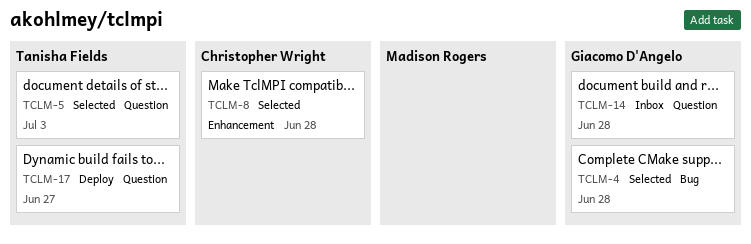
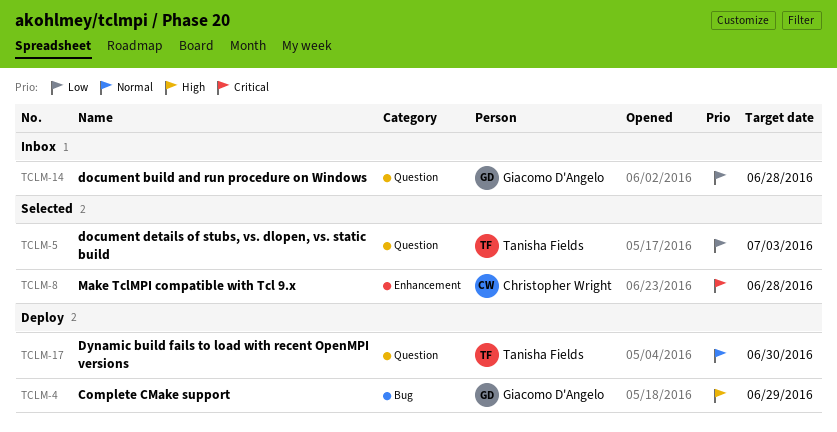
TCLM-4, status: Selected -> Deploy
TCLM-4, due: Jun 28 -> Jun 29
TCLM-17, due: Jun 27 -> Jun 30

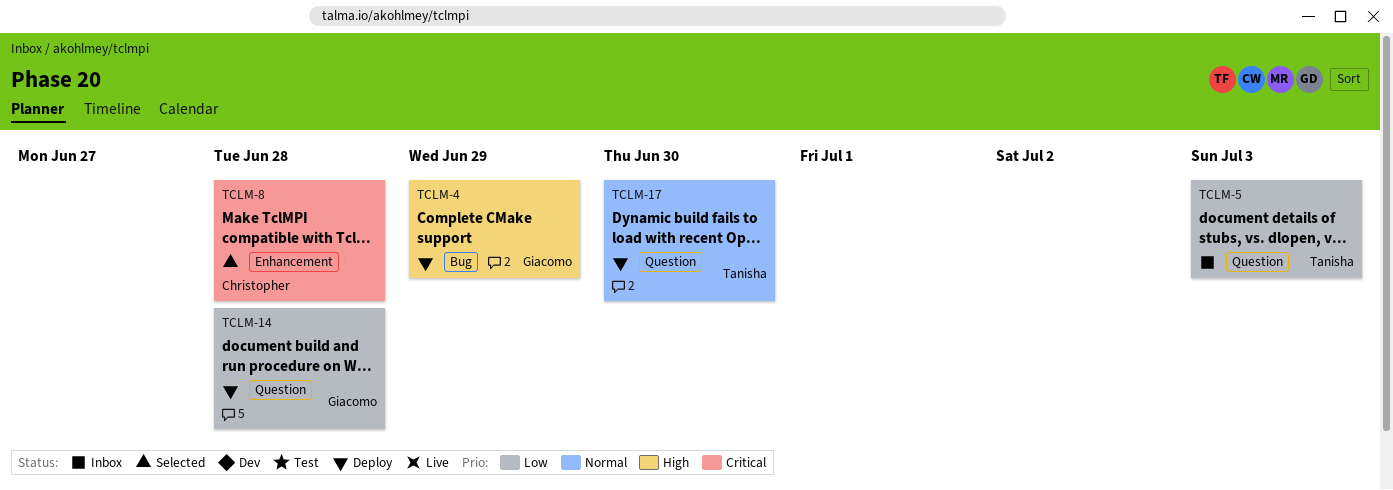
TCLM-5, status: Selected -> Inbox
TCLM-14, status: Inbox -> Deploy

